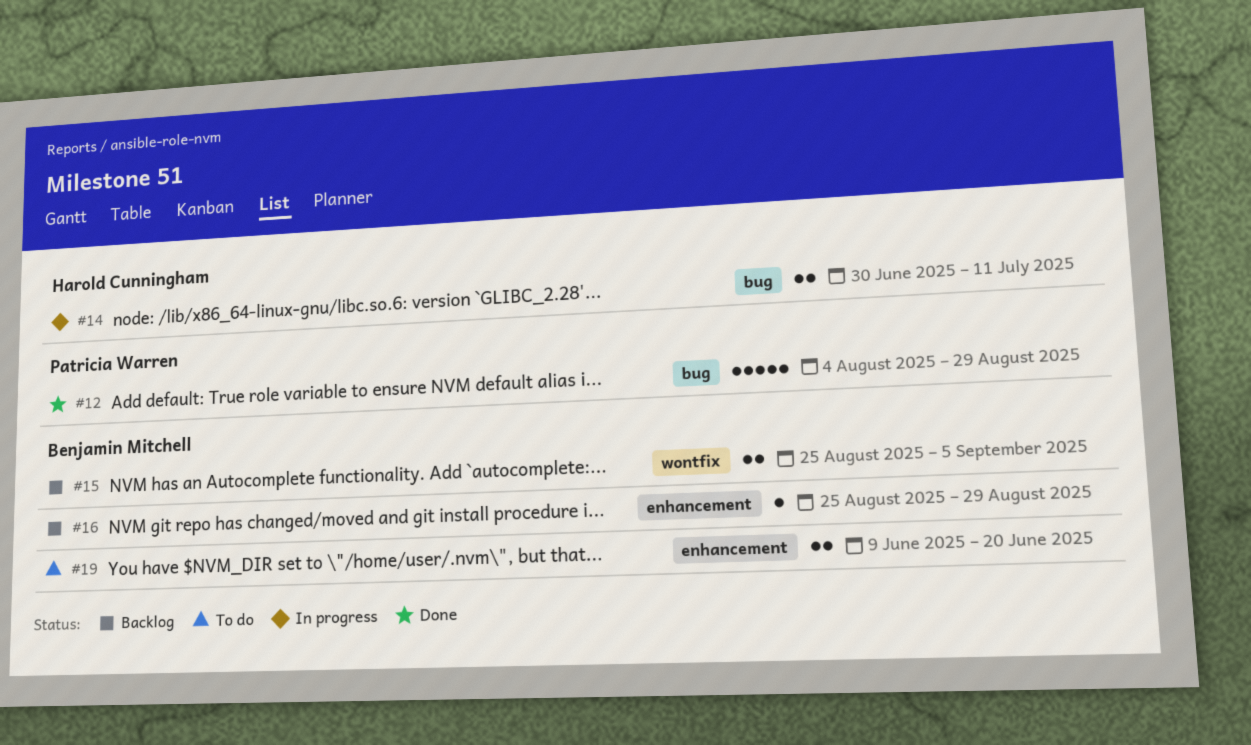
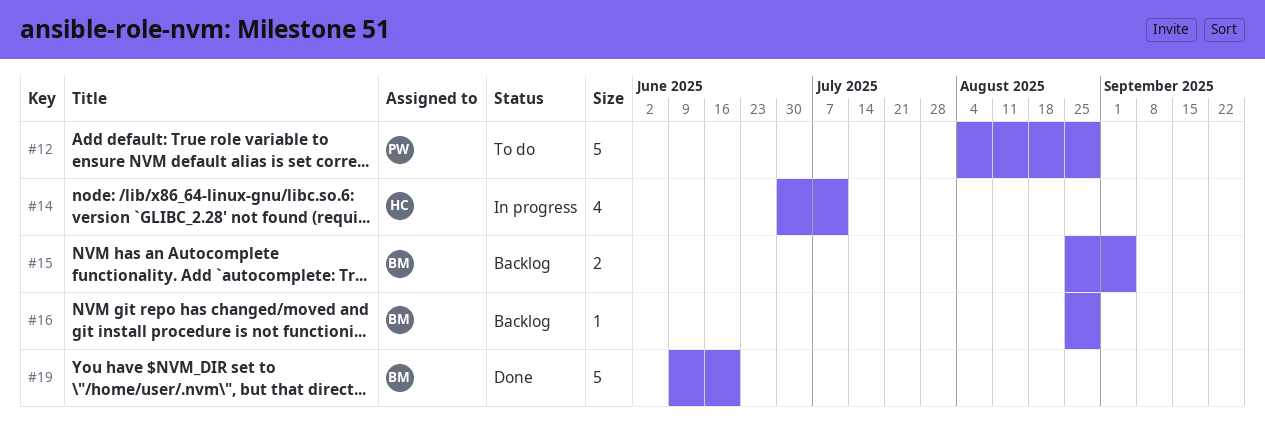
#12, status: Done -> To do
#14, estimate: 2 -> 4
#19, status: To do -> Done
#19, estimate: 2 -> 5

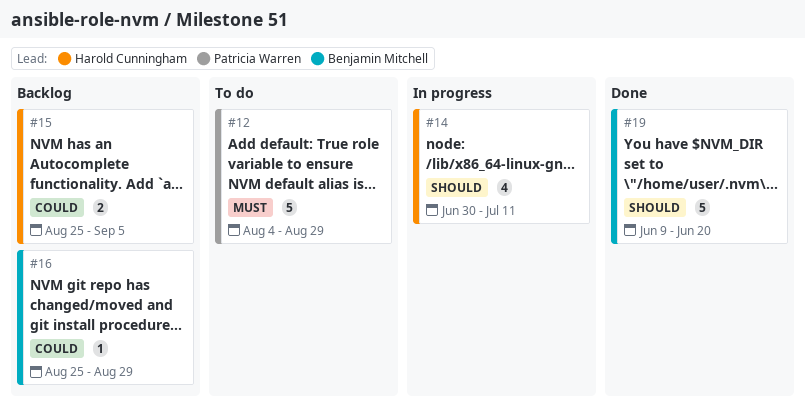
#15, owner: Benjamin Mitchell -> Harold Cunningham

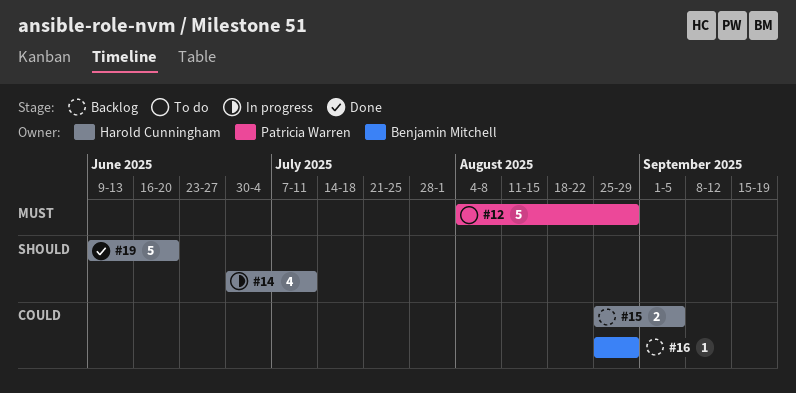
#19, owner: Benjamin Mitchell -> Harold Cunningham

